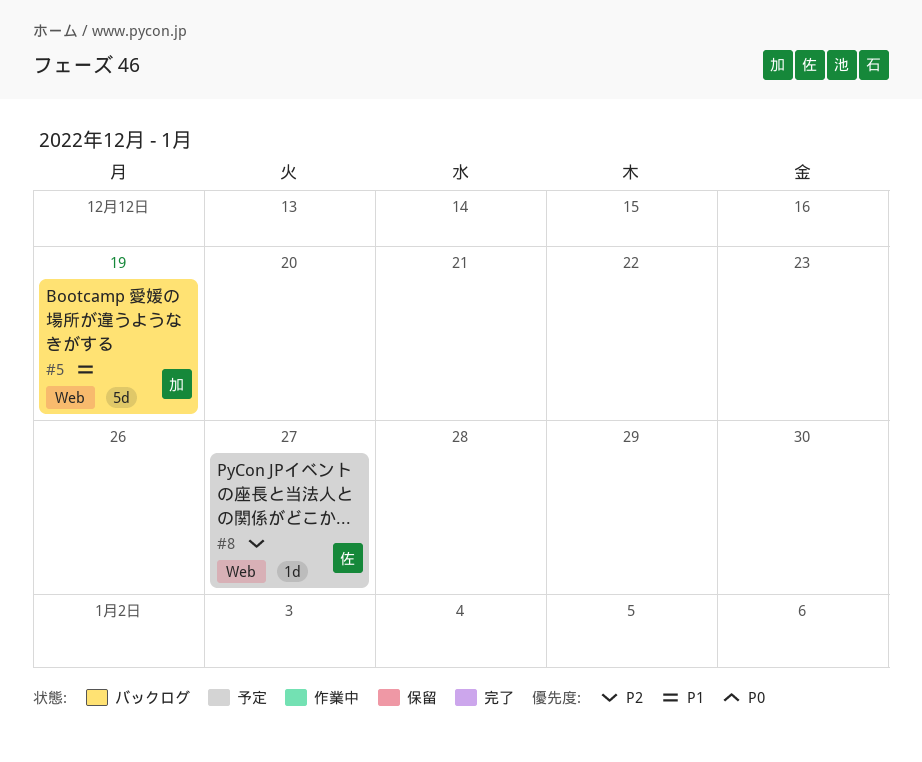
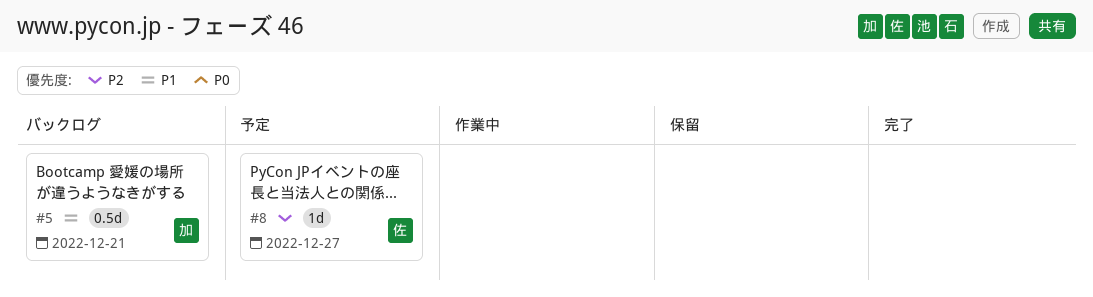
#5, estimate: 5d -> 0.5d
#5, due: Dec 19 -> Dec 21

